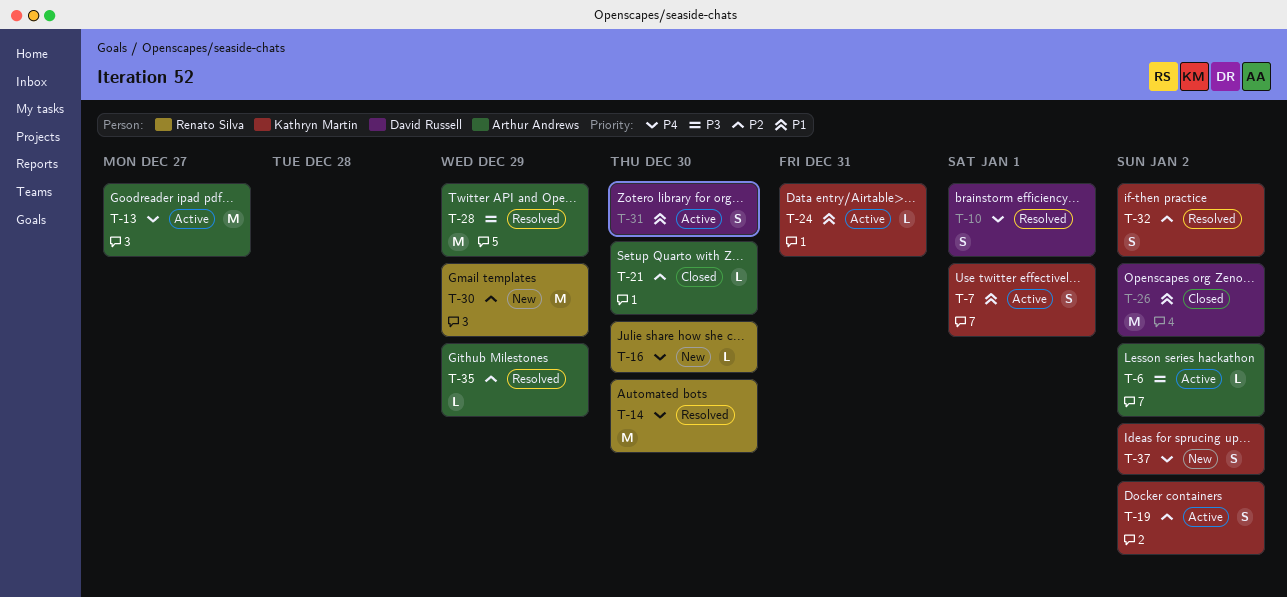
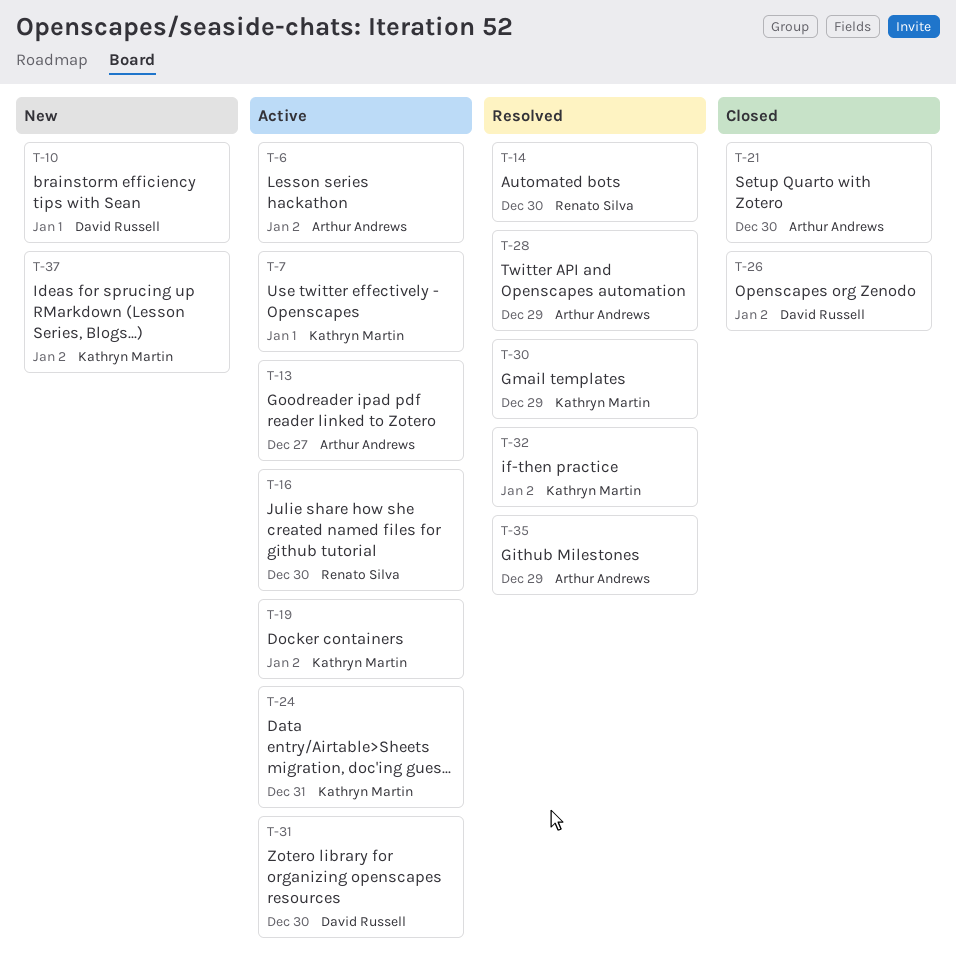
T-10, status: Resolved -> New
T-16, status: New -> Active
T-30, status: New -> Resolved
T-30, owner: Renato Silva -> Kathryn Martin

